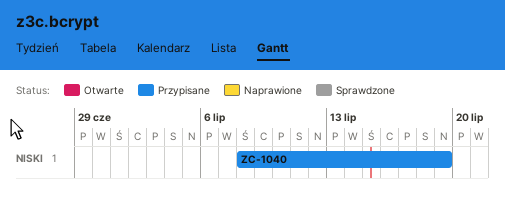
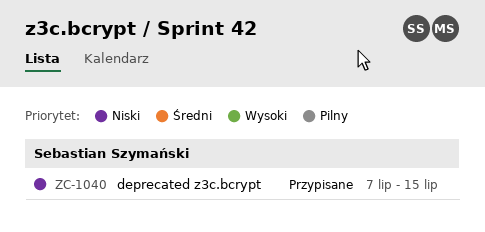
ZC-1040, start: Jul 8 -> Jul 7
ZC-1040, due: Jul 19 -> Jul 15

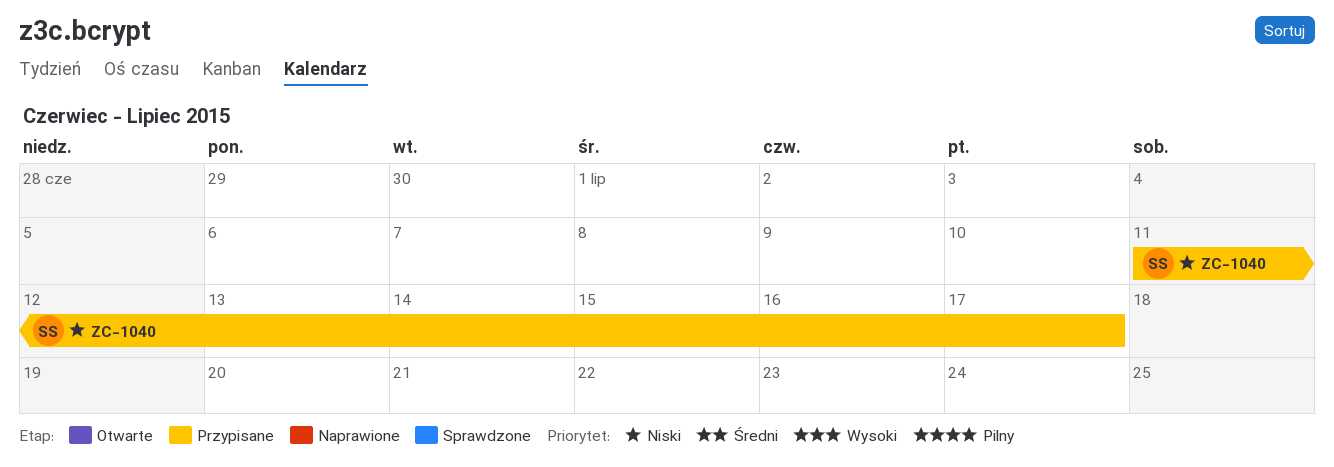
ZC-1040, start: Jul 7 -> Jul 11
ZC-1040, due: Jul 15 -> Jul 17

